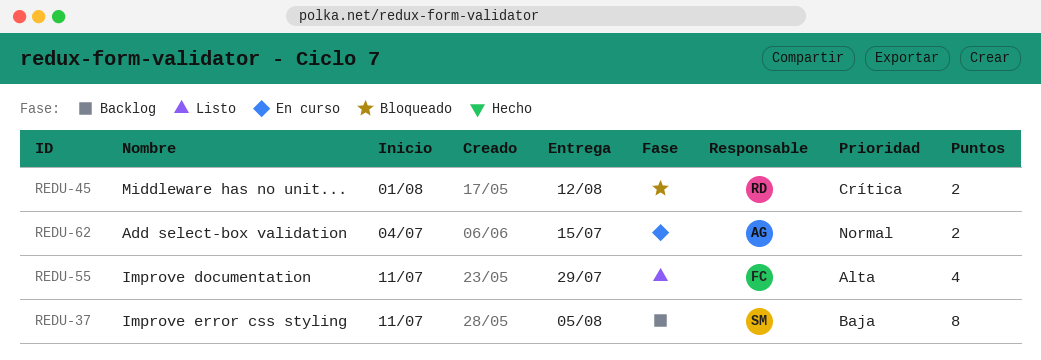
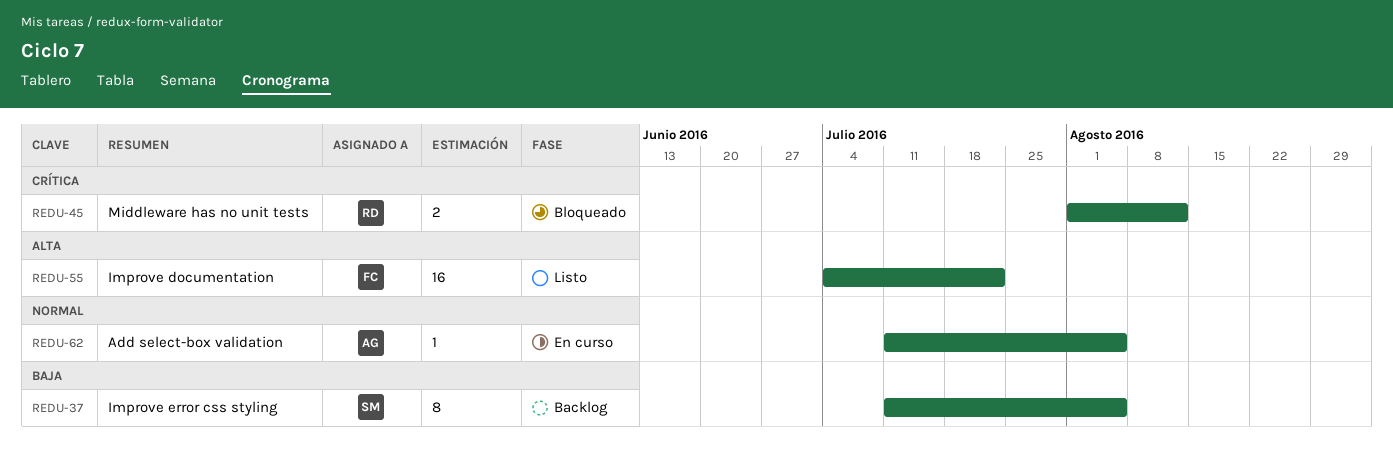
REDU-55, estimate: 4 -> 16
REDU-55, start: Jul 11 -> Jul 4
REDU-55, due: Jul 29 -> Jul 22
REDU-62, estimate: 2 -> 1
REDU-62, start: Jul 4 -> Jul 11
REDU-62, due: Jul 15 -> Aug 5

